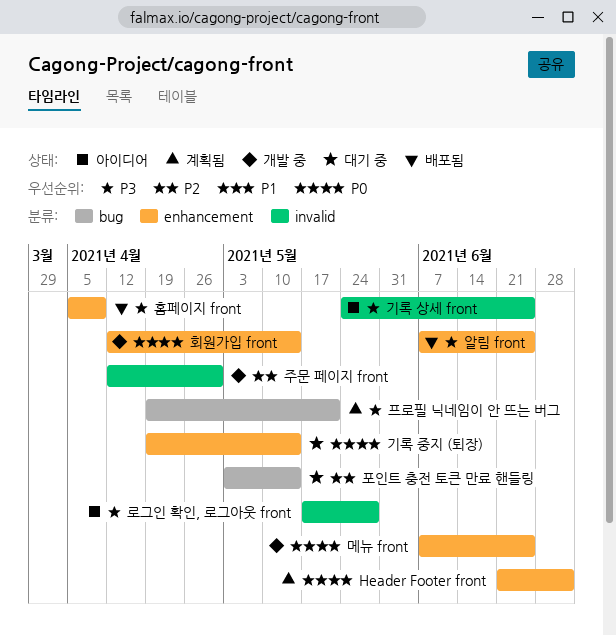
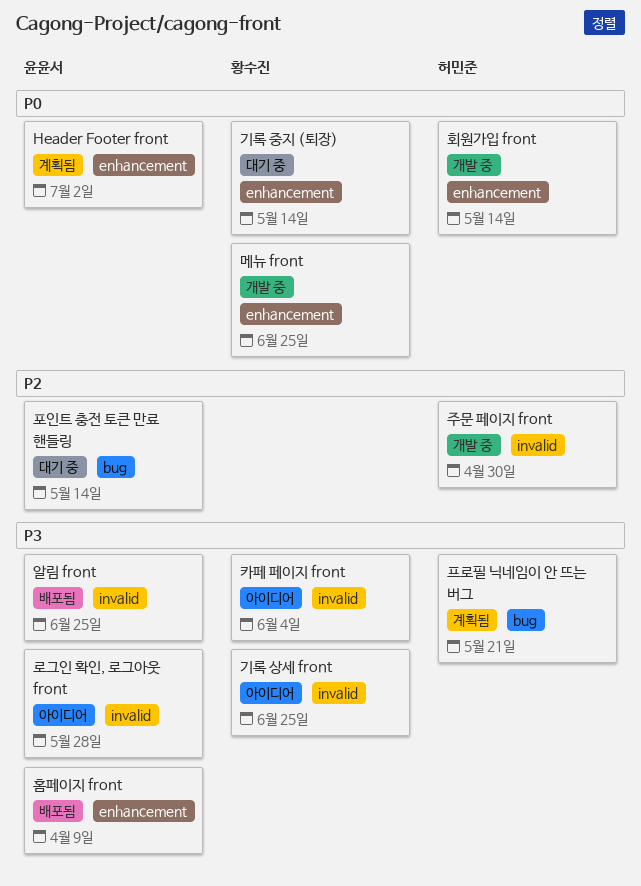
알림 front, label: enhancement -> invalid
카페 페이지 front: none -> present

